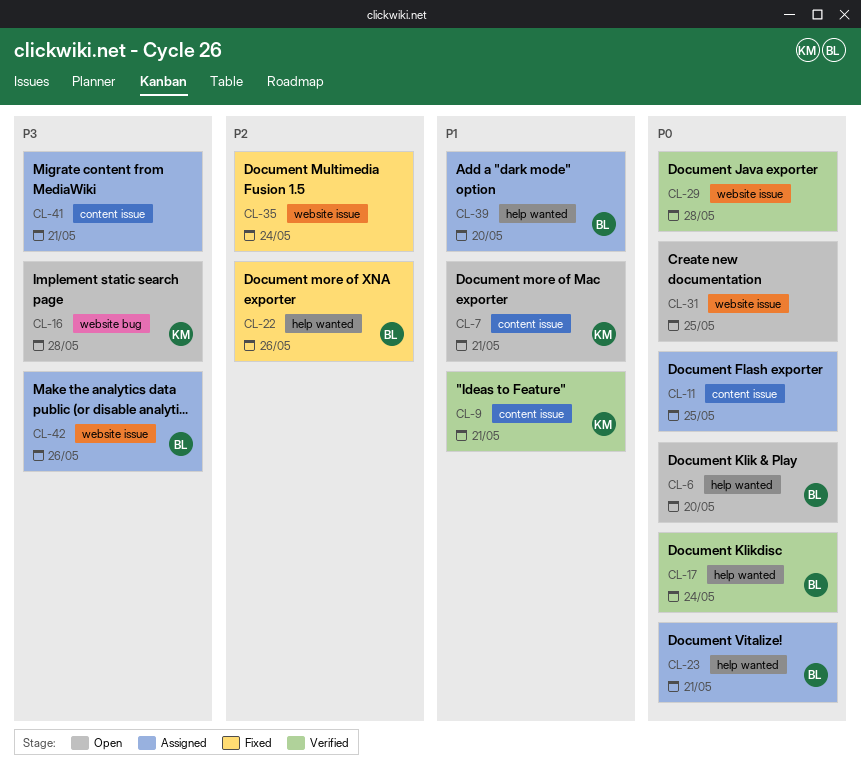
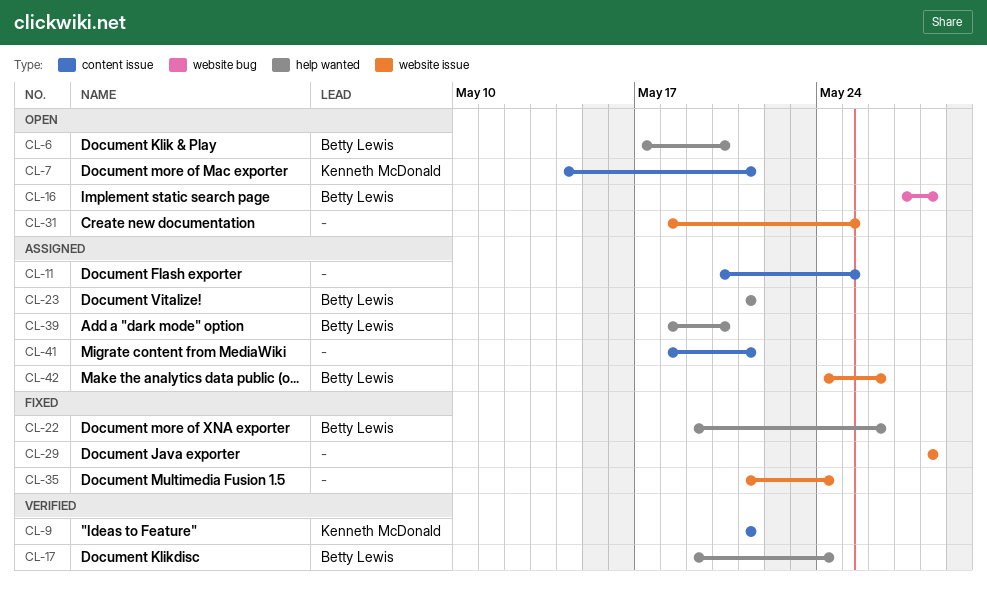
CL-16, owner: Kenneth McDonald -> Betty Lewis
CL-29, status: Verified -> Fixed

